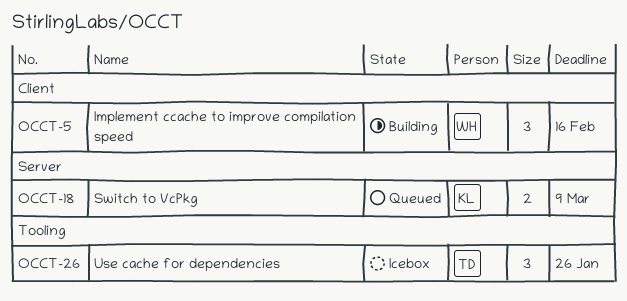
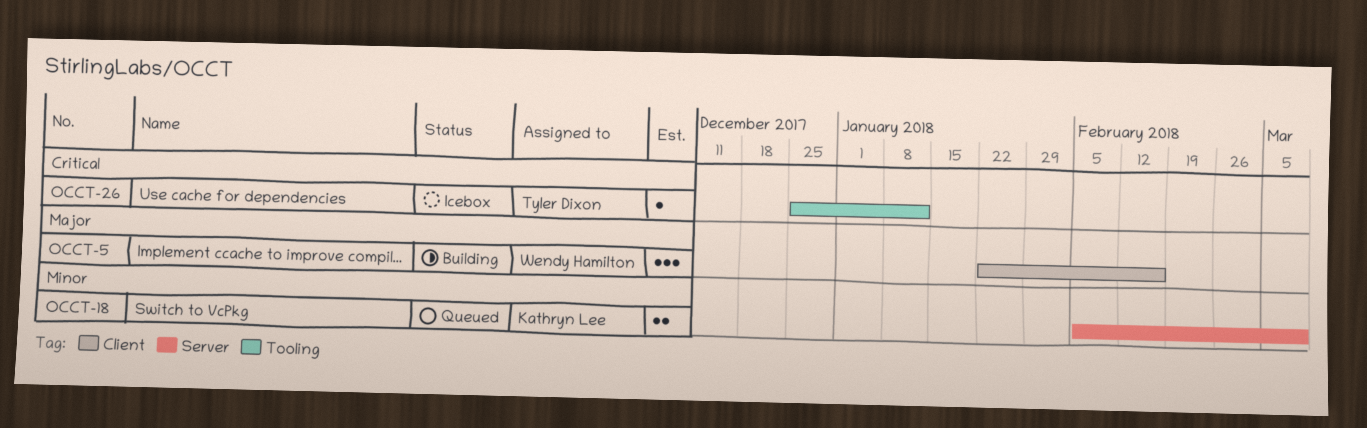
OCCT-26, estimate: 3 -> 1
OCCT-26, due: Jan 26 -> Jan 12

